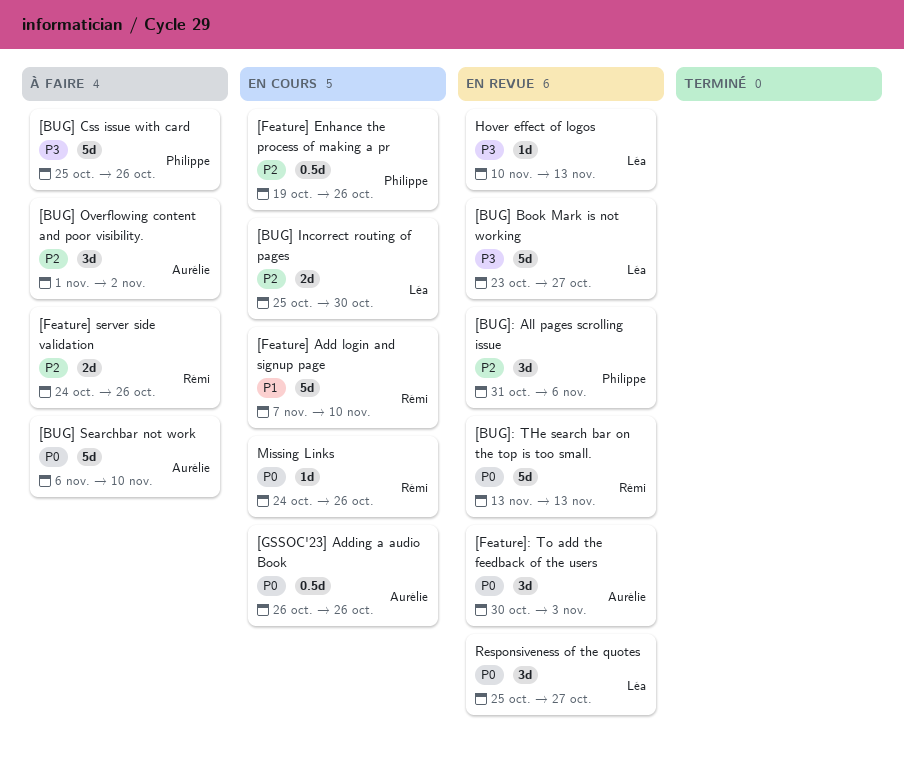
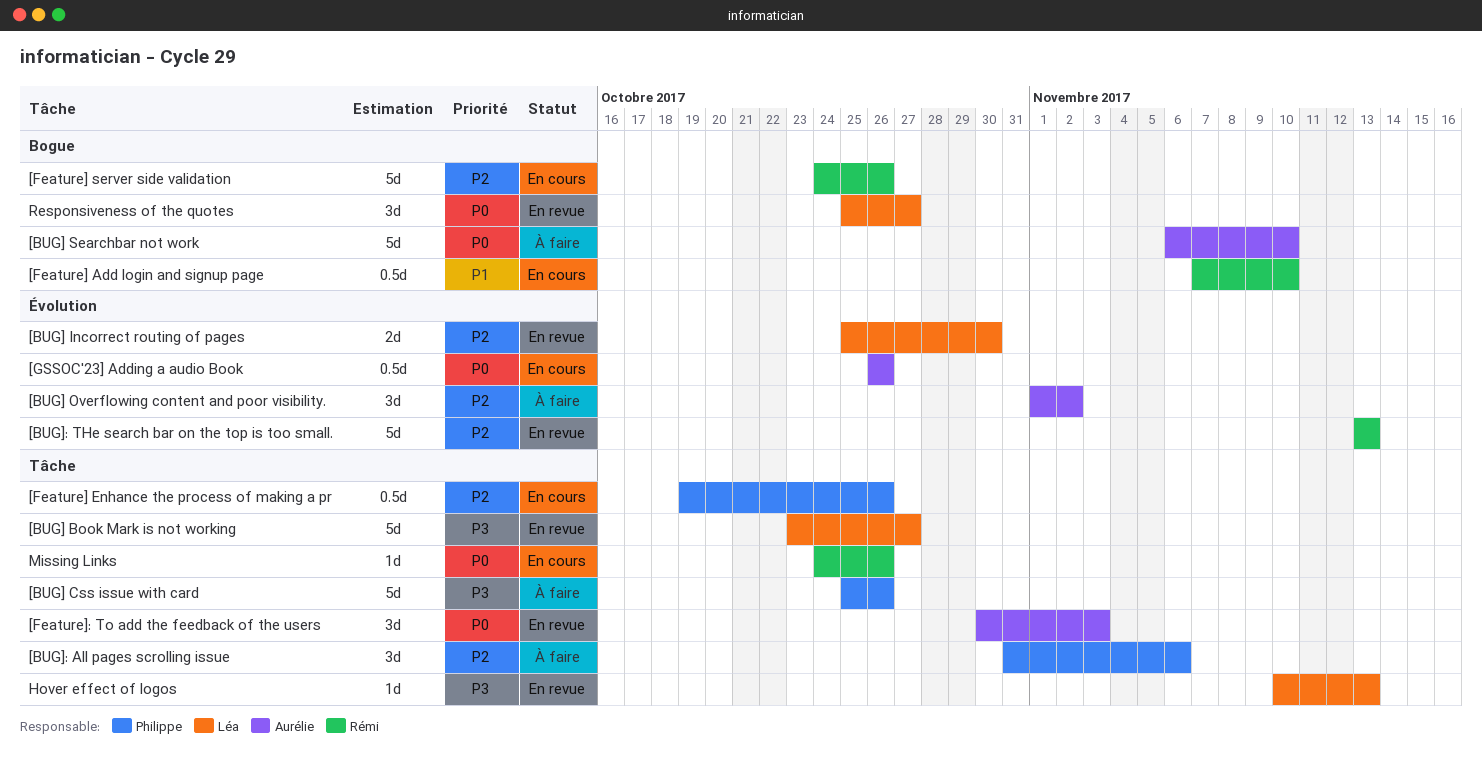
[BUG] Incorrect routing of pages, status: En cours -> En revue
[BUG]: All pages scrolling issue, status: En revue -> À faire
[BUG]: THe search bar on the top is too small., priority: P0 -> P2
[Feature] Add login and signup page, estimate: 5d -> 0.5d
[Feature] server side validation, status: À faire -> En cours
[Feature] server side validation, estimate: 2d -> 5d

